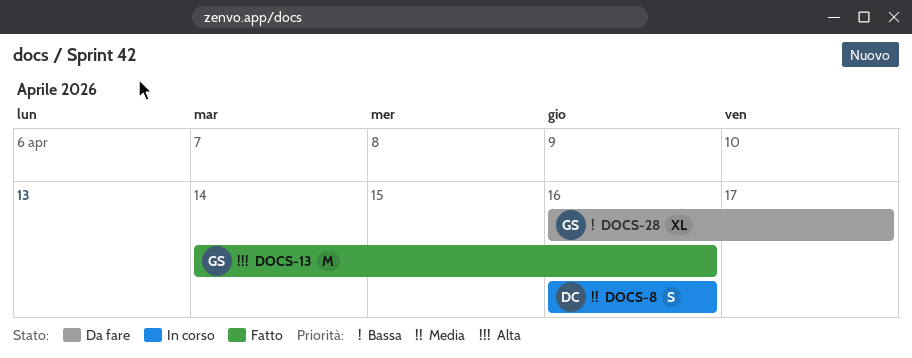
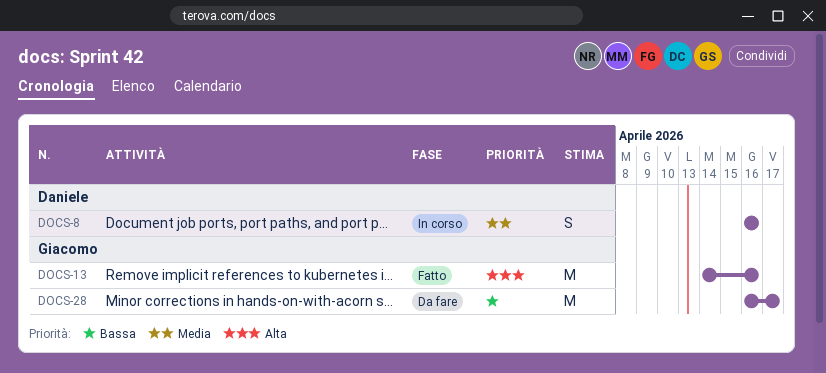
DOCS-28, estimate: XL -> M

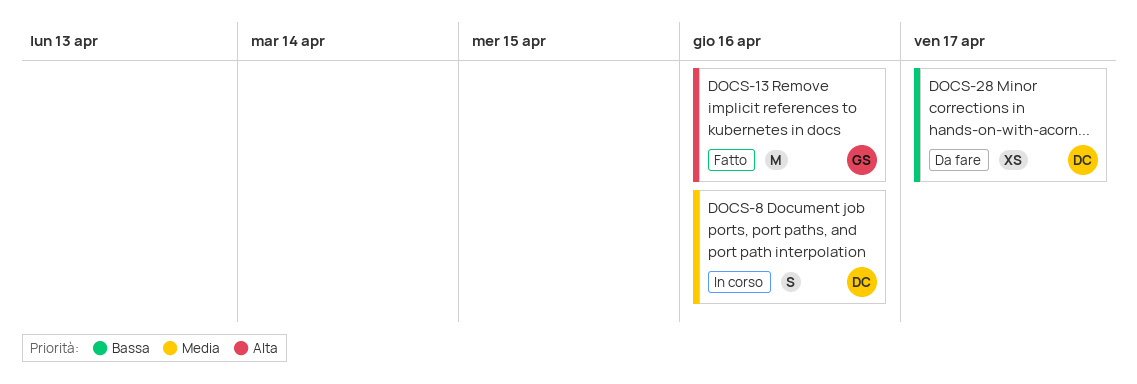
DOCS-28, owner: Giacomo -> Daniele
DOCS-28, estimate: M -> XS

